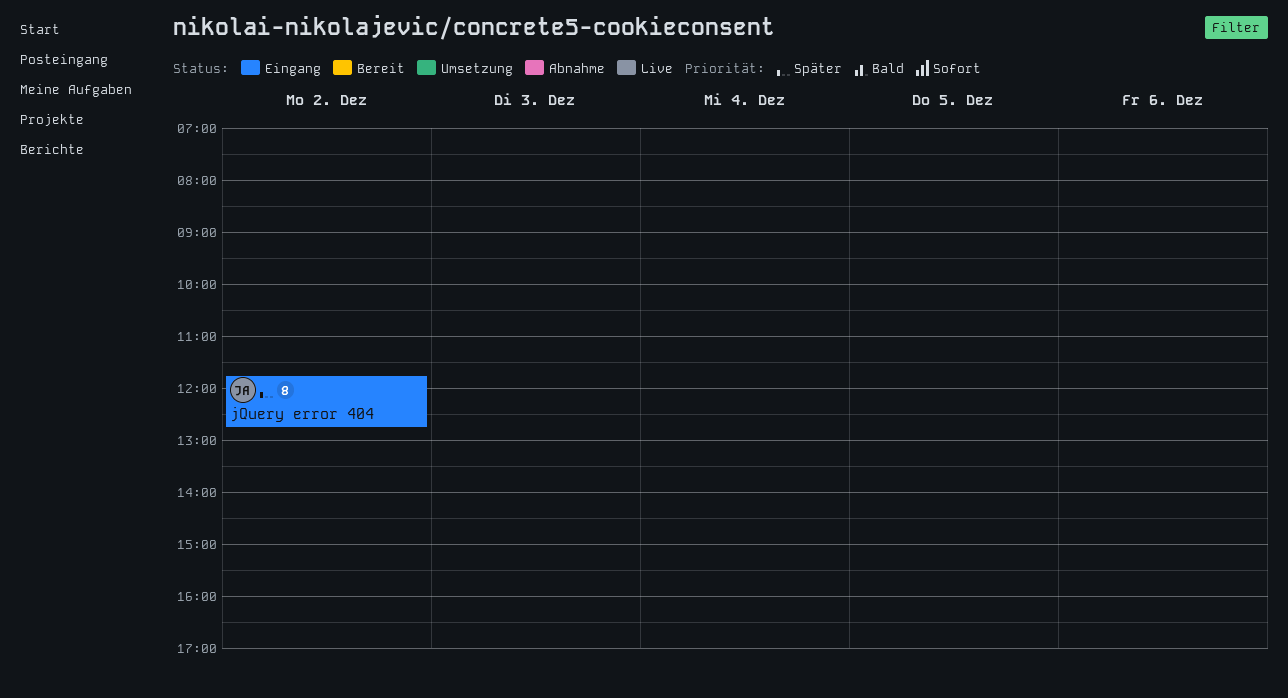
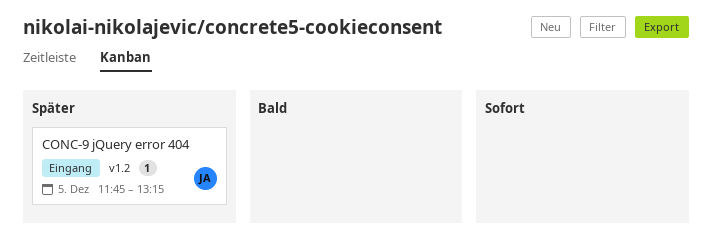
jQuery error 404, estimate: 8 -> 1
jQuery error 404, day: Dec 2 -> Dec 5
jQuery error 404, ends: 12:45 -> 13:15

